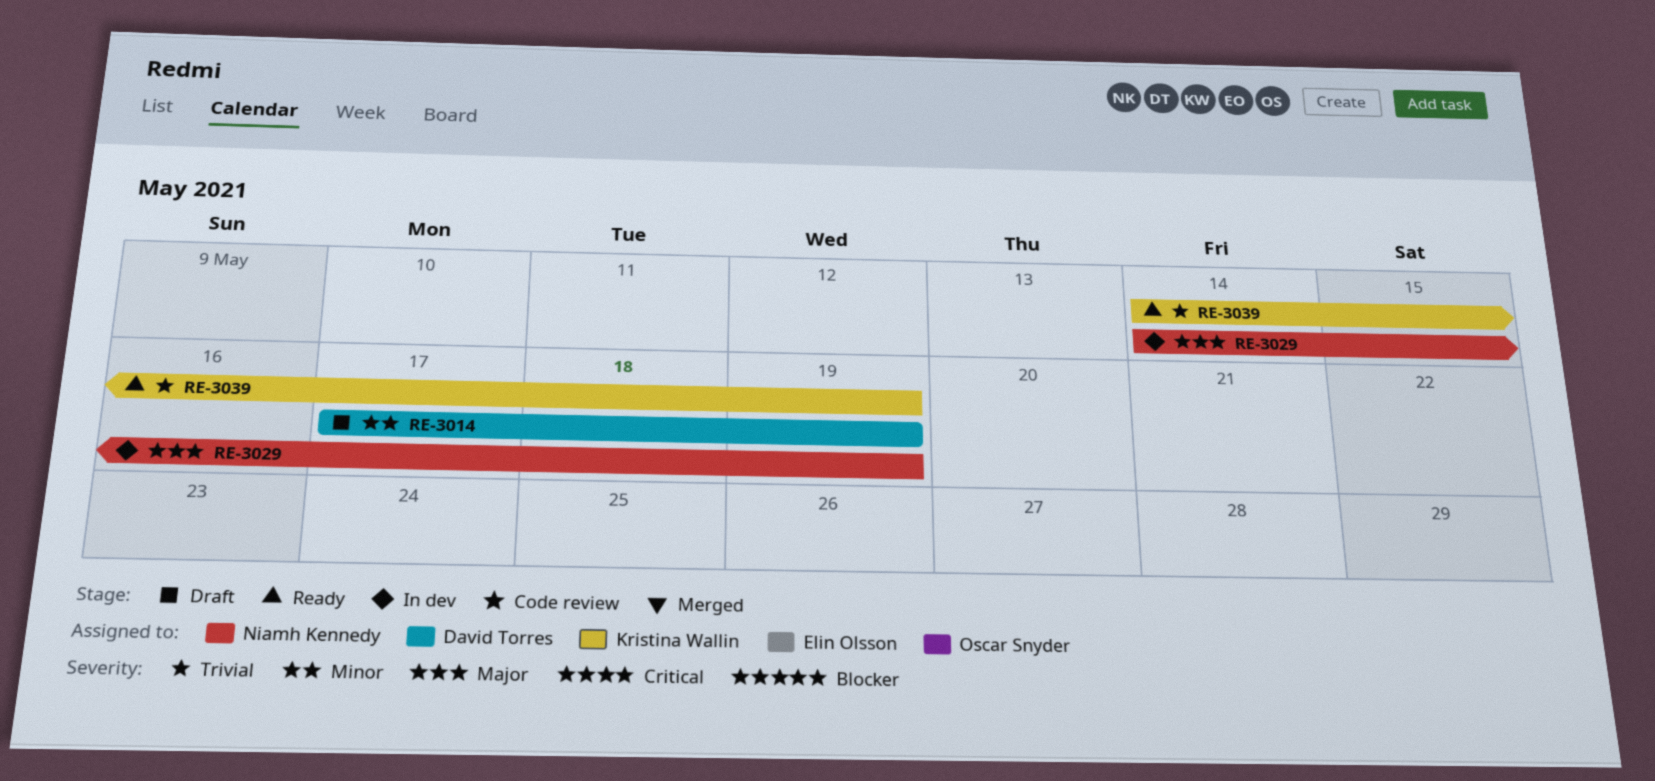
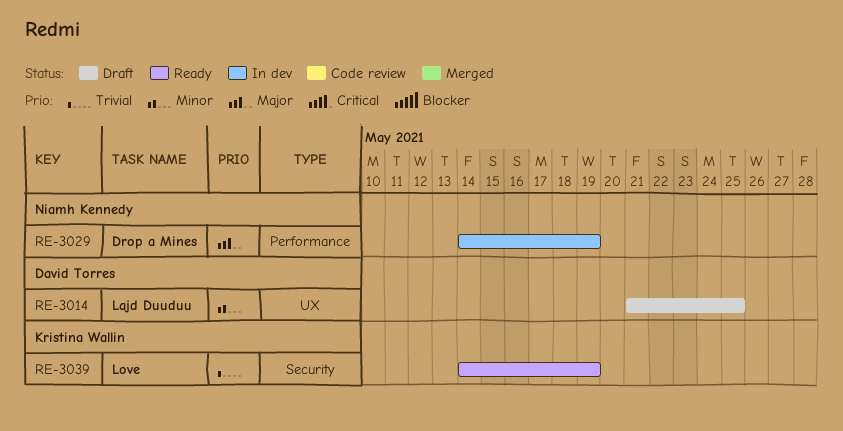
RE-3014, start: May 17 -> May 21
RE-3014, due: May 19 -> May 25

